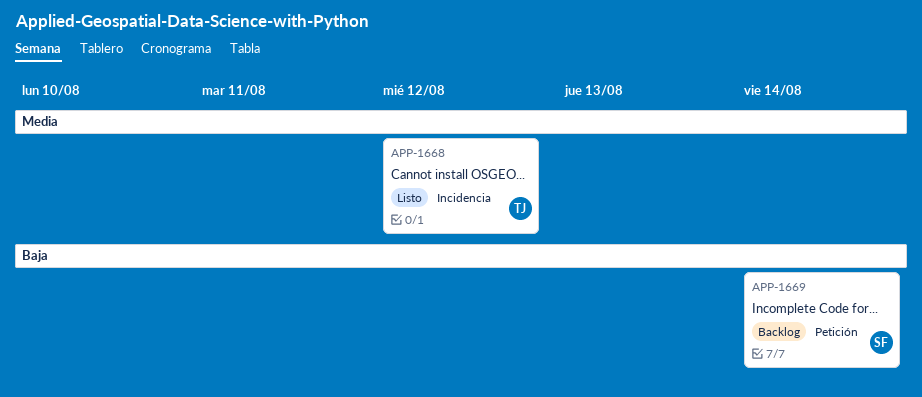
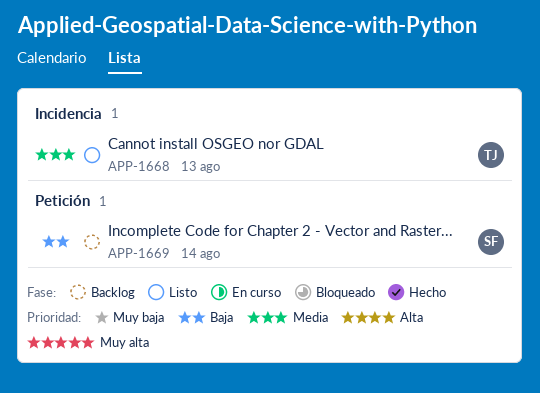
APP-1668, due: Aug 12 -> Aug 13

